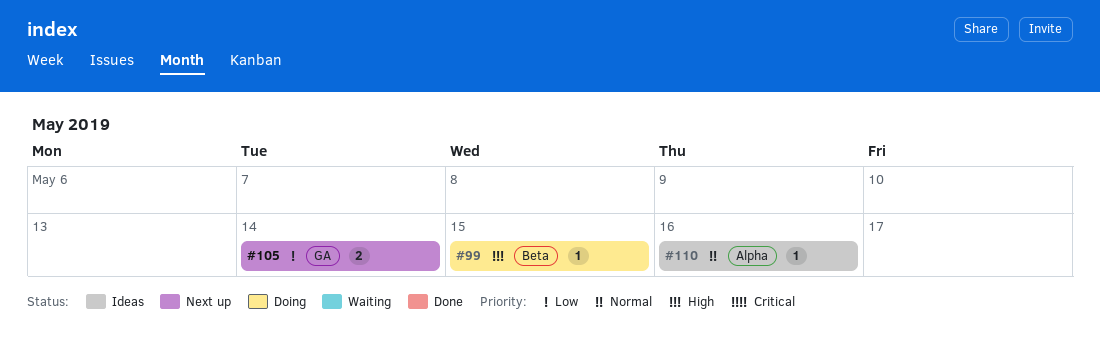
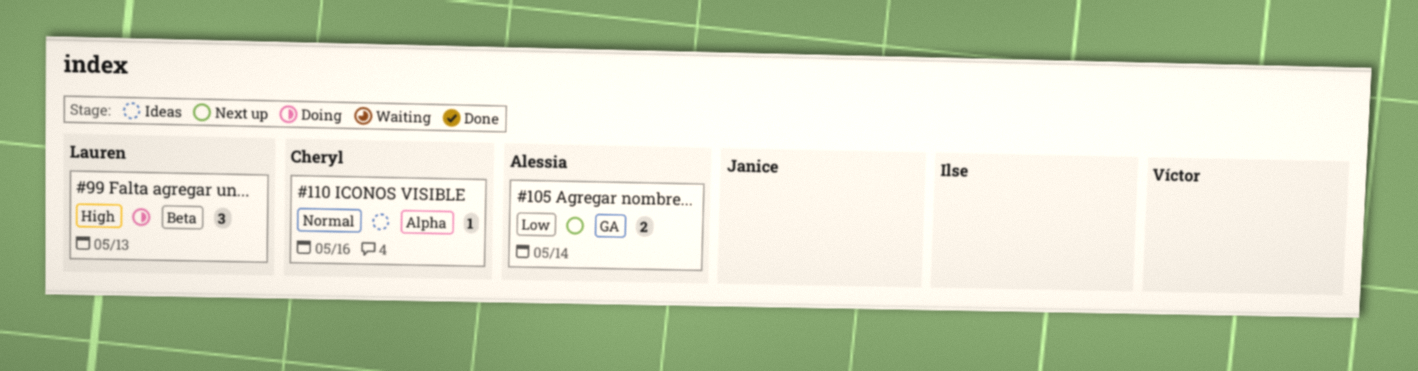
#99, estimate: 1 -> 3
#99, due: May 15 -> May 13

